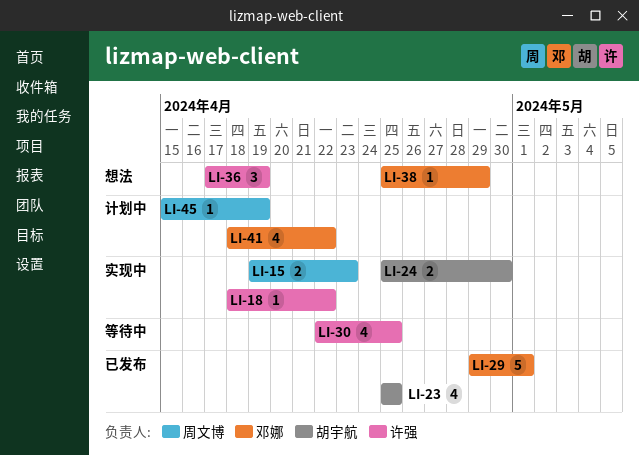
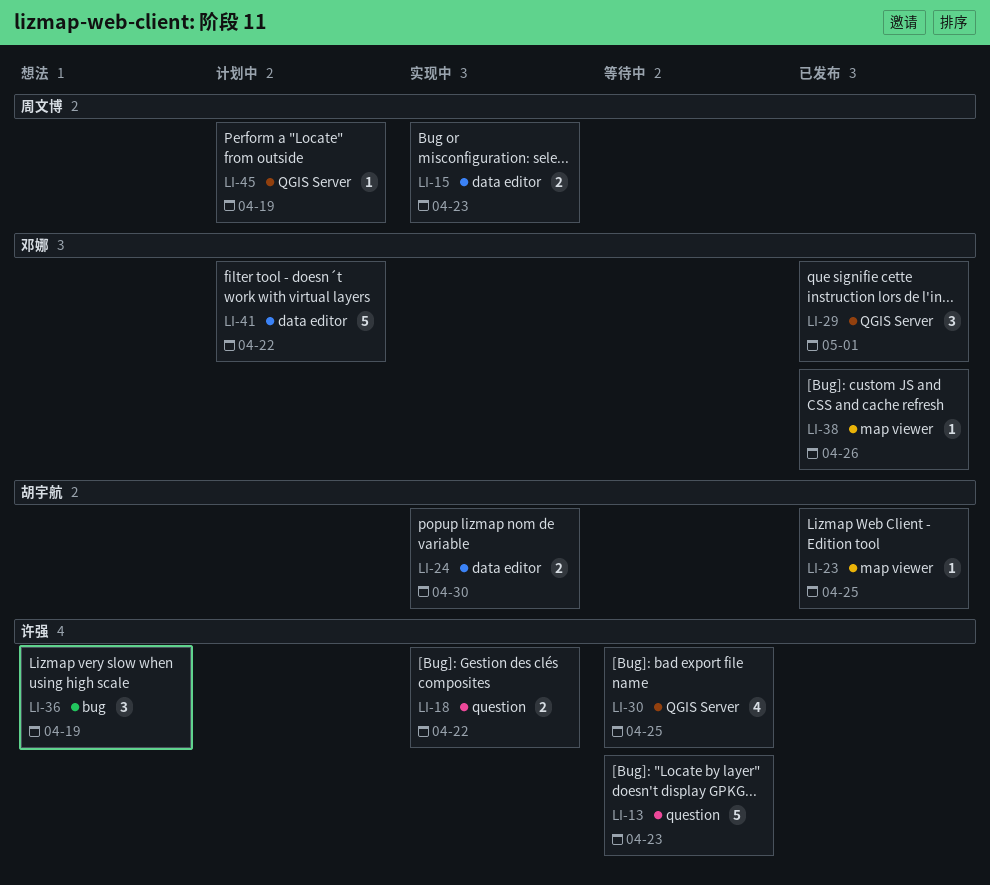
LI-13: none -> present
LI-18, estimate: 1 -> 2
LI-23, estimate: 4 -> 1
LI-29, estimate: 5 -> 3
LI-38, status: 想法 -> 已发布
LI-38, due: Apr 29 -> Apr 26
LI-41, estimate: 4 -> 5

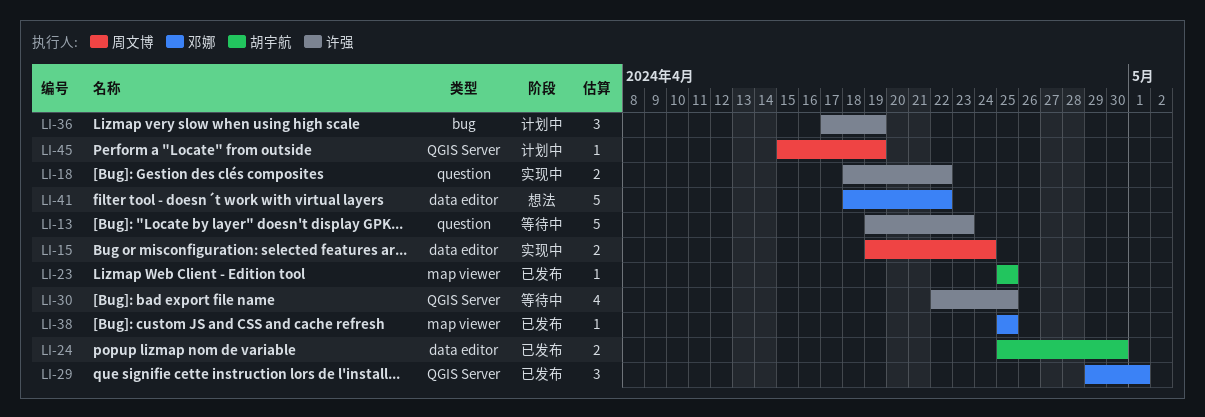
LI-15, due: Apr 23 -> Apr 24
LI-24, status: 实现中 -> 已发布
LI-36, status: 想法 -> 计划中
LI-38, due: Apr 26 -> Apr 25
LI-41, status: 计划中 -> 想法

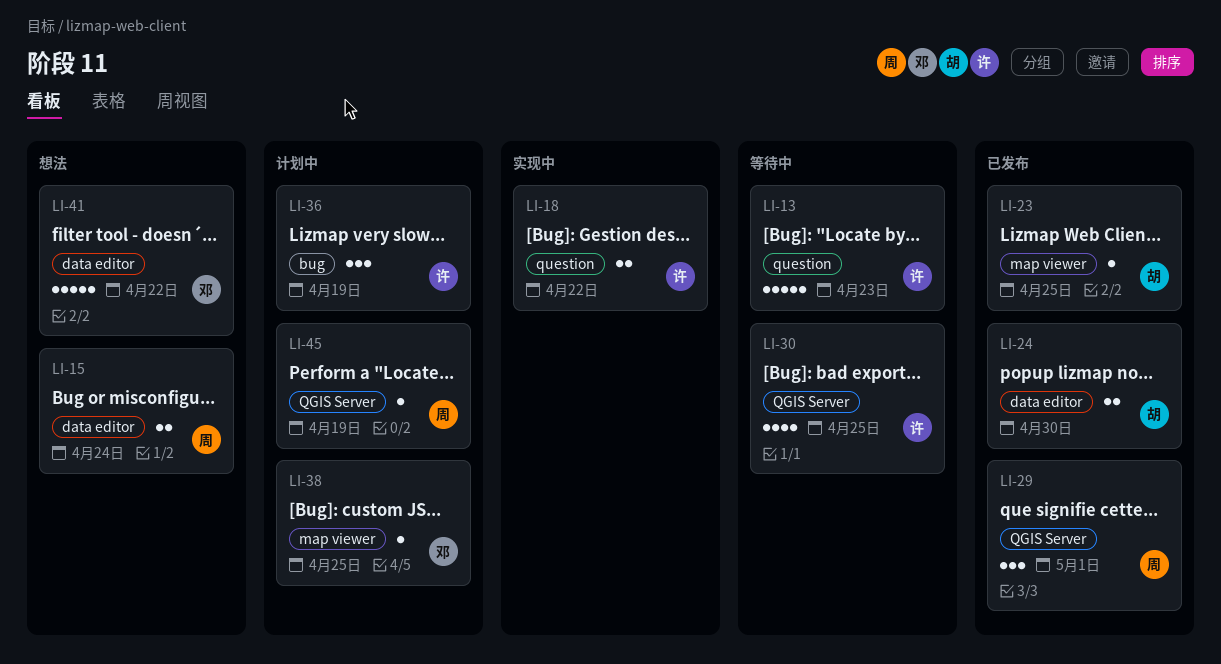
LI-15, status: 实现中 -> 想法
LI-29, owner: 邓娜 -> 周文博
LI-38, status: 已发布 -> 计划中

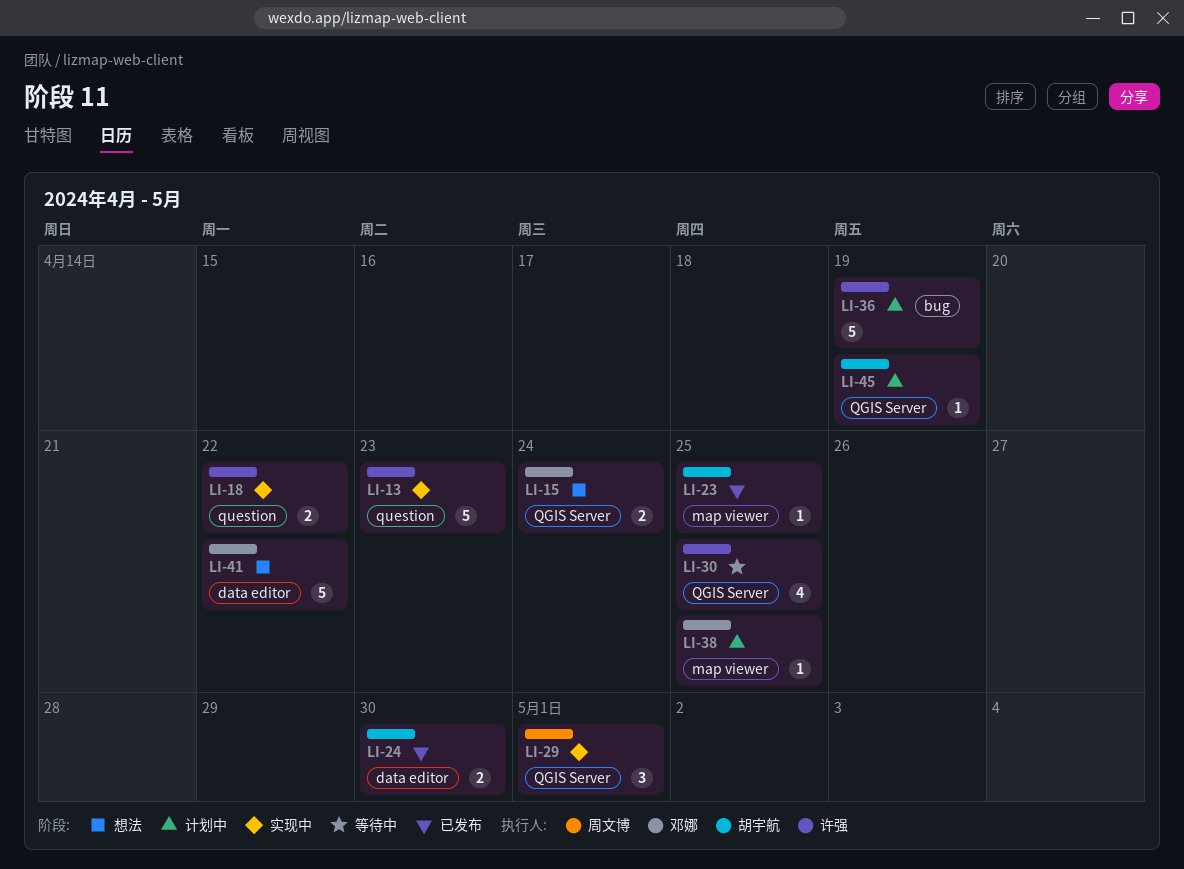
LI-13, status: 等待中 -> 实现中
LI-15, owner: 周文博 -> 邓娜
LI-15, label: data editor -> QGIS Server
LI-29, status: 已发布 -> 实现中
LI-36, estimate: 3 -> 5
LI-45, owner: 周文博 -> 胡宇航

